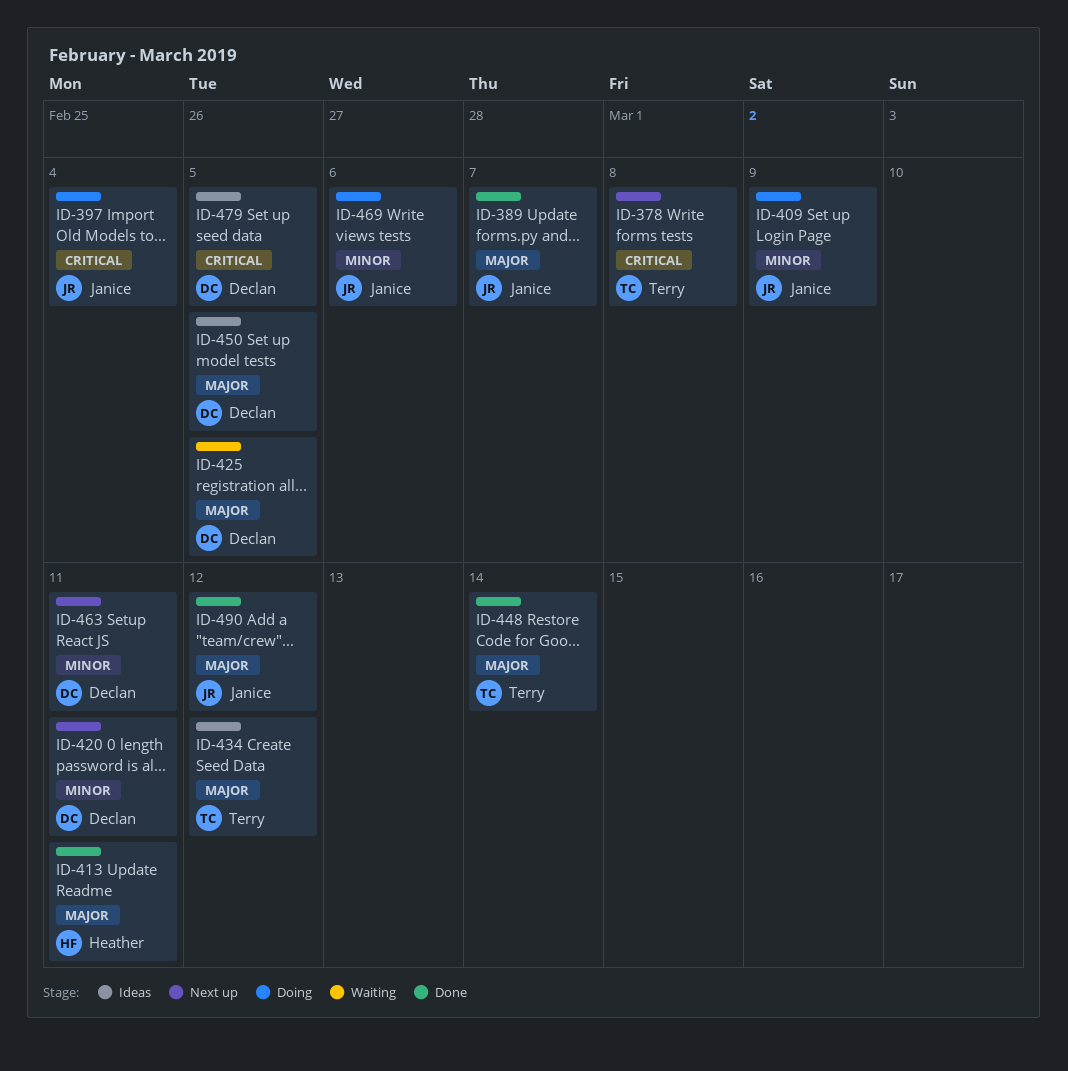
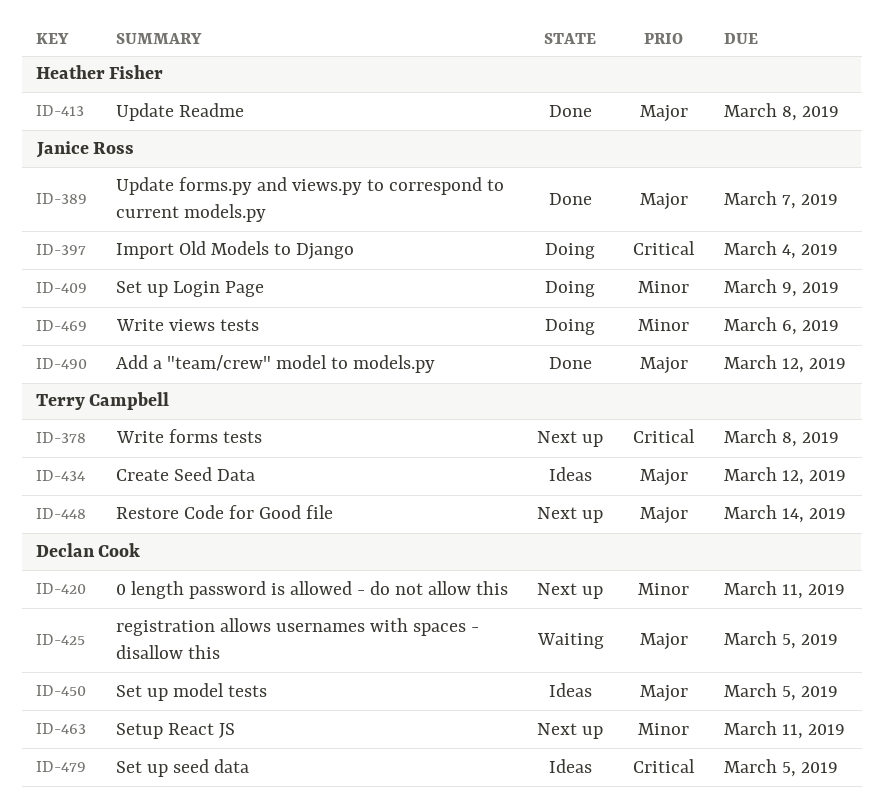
ID-413, due: Mar 11 -> Mar 8
ID-448, status: Done -> Next up

